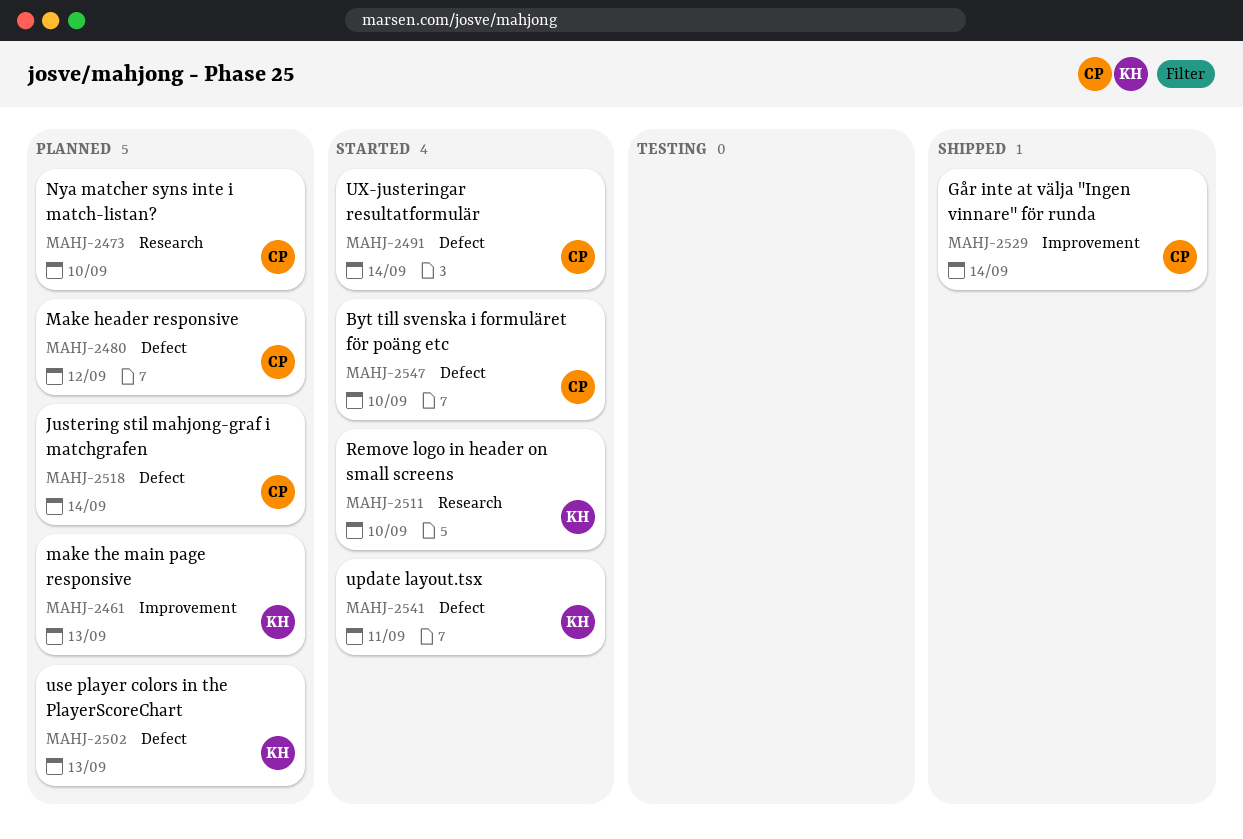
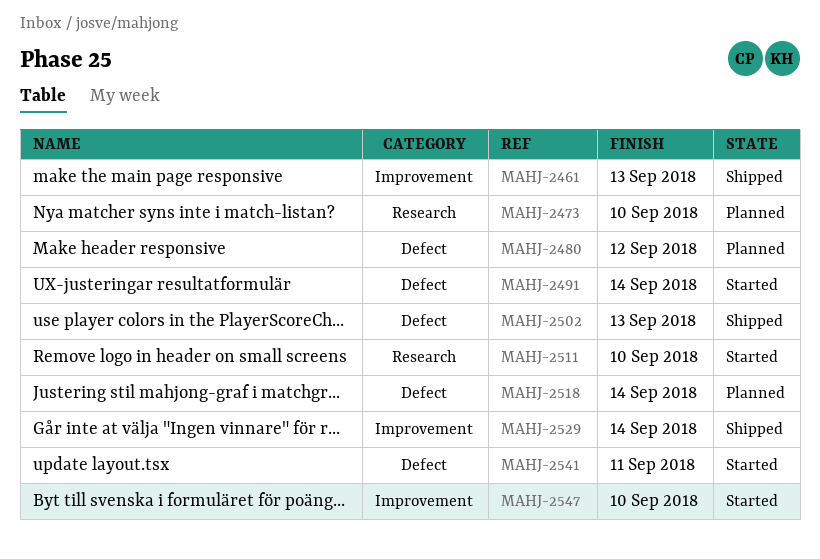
MAHJ-2461, status: Planned -> Shipped
MAHJ-2502, status: Planned -> Shipped
MAHJ-2547, label: Defect -> Improvement

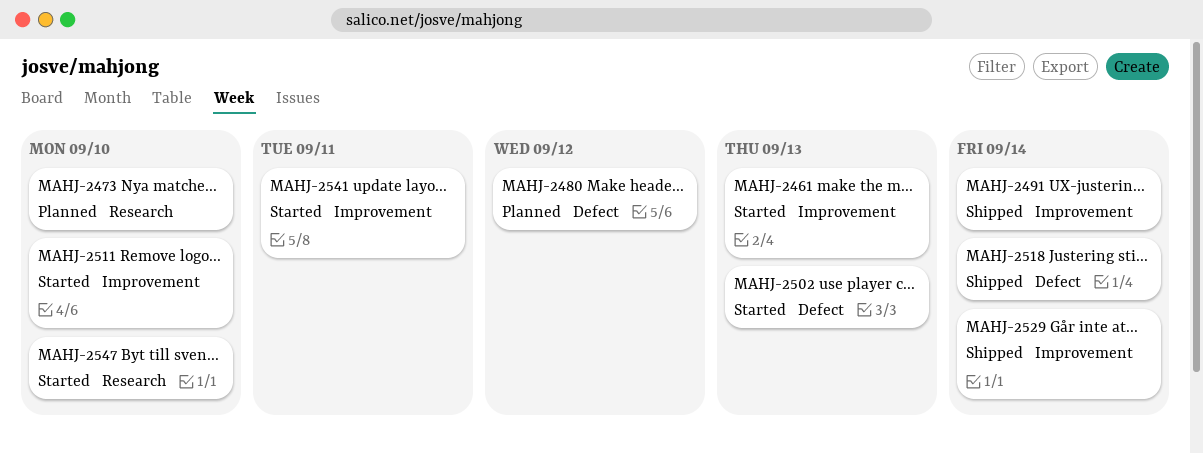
MAHJ-2461, status: Shipped -> Started
MAHJ-2491, status: Started -> Shipped
MAHJ-2491, label: Defect -> Improvement
MAHJ-2502, status: Shipped -> Started
MAHJ-2511, label: Research -> Improvement
MAHJ-2518, status: Planned -> Shipped
MAHJ-2541, label: Defect -> Improvement
MAHJ-2547, label: Improvement -> Research

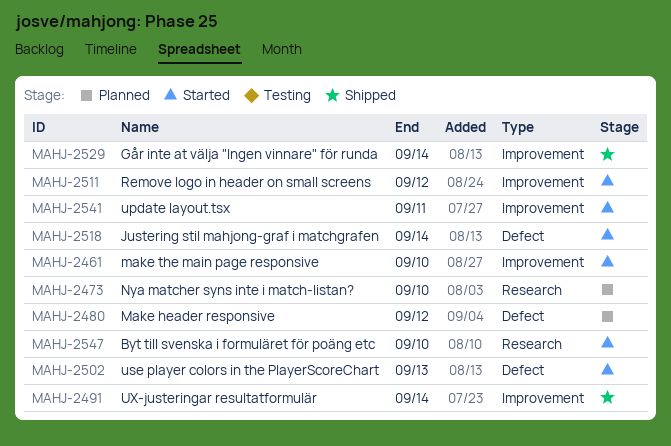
MAHJ-2461, due: Sep 13 -> Sep 10
MAHJ-2511, due: Sep 10 -> Sep 12
MAHJ-2518, status: Shipped -> Started

